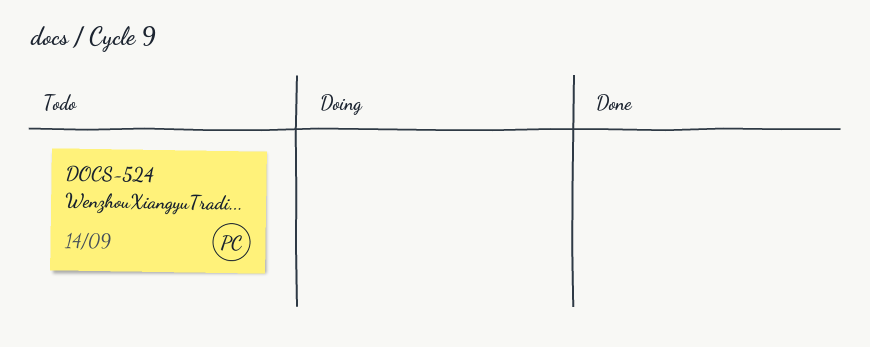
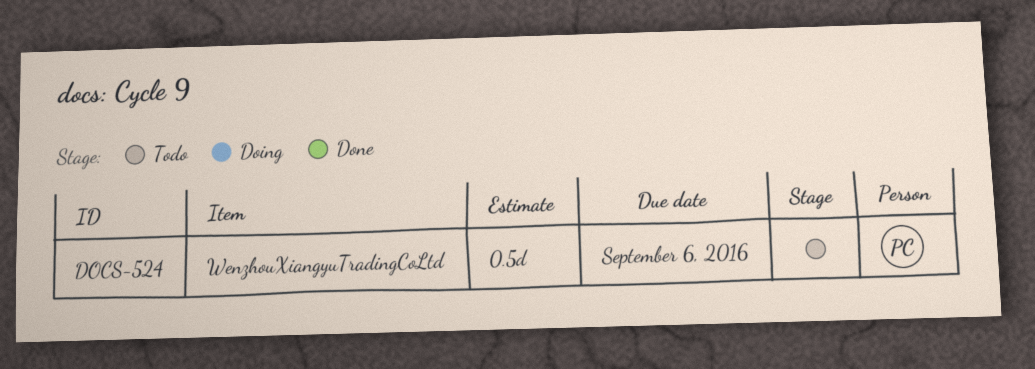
DOCS-524, due: Sep 14 -> Sep 6

